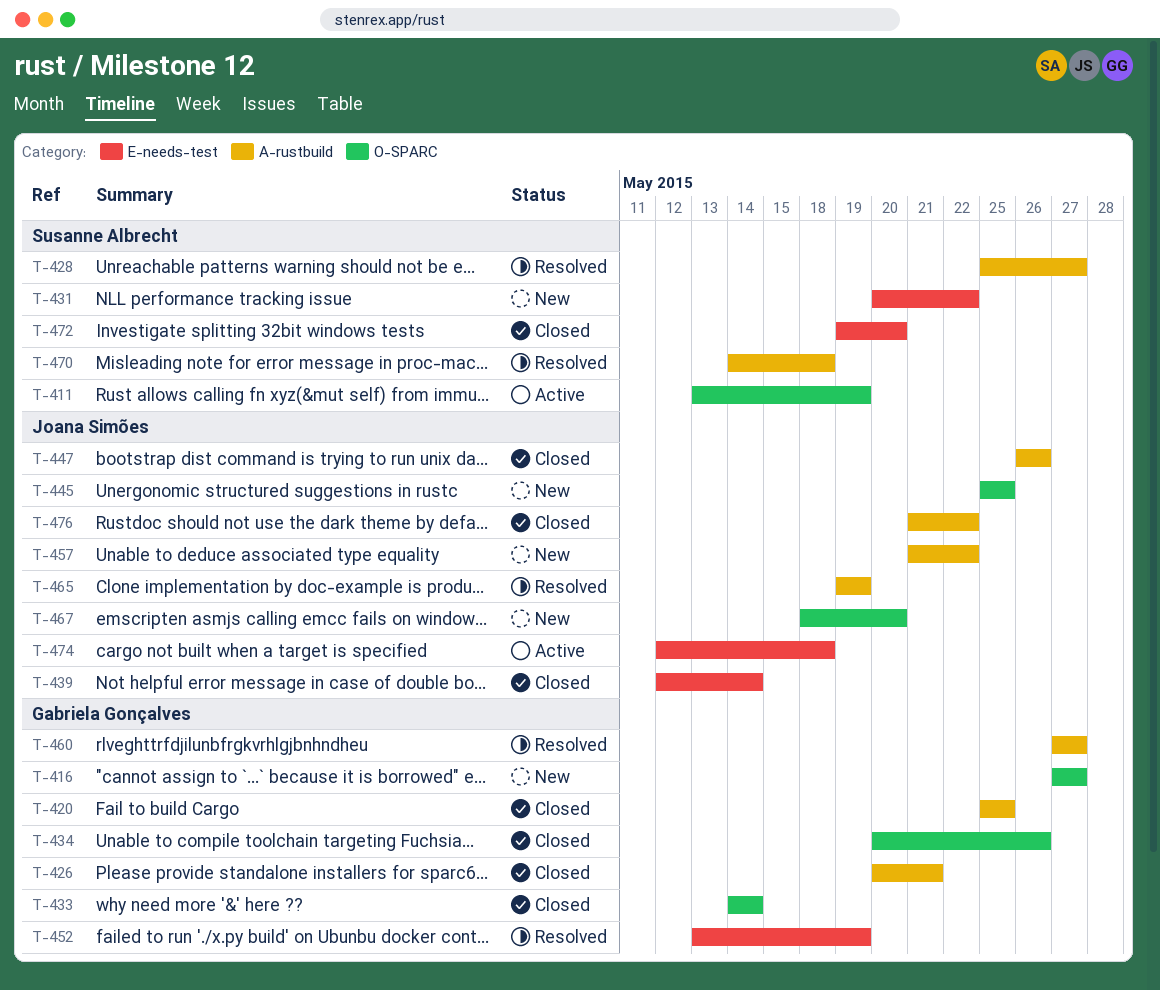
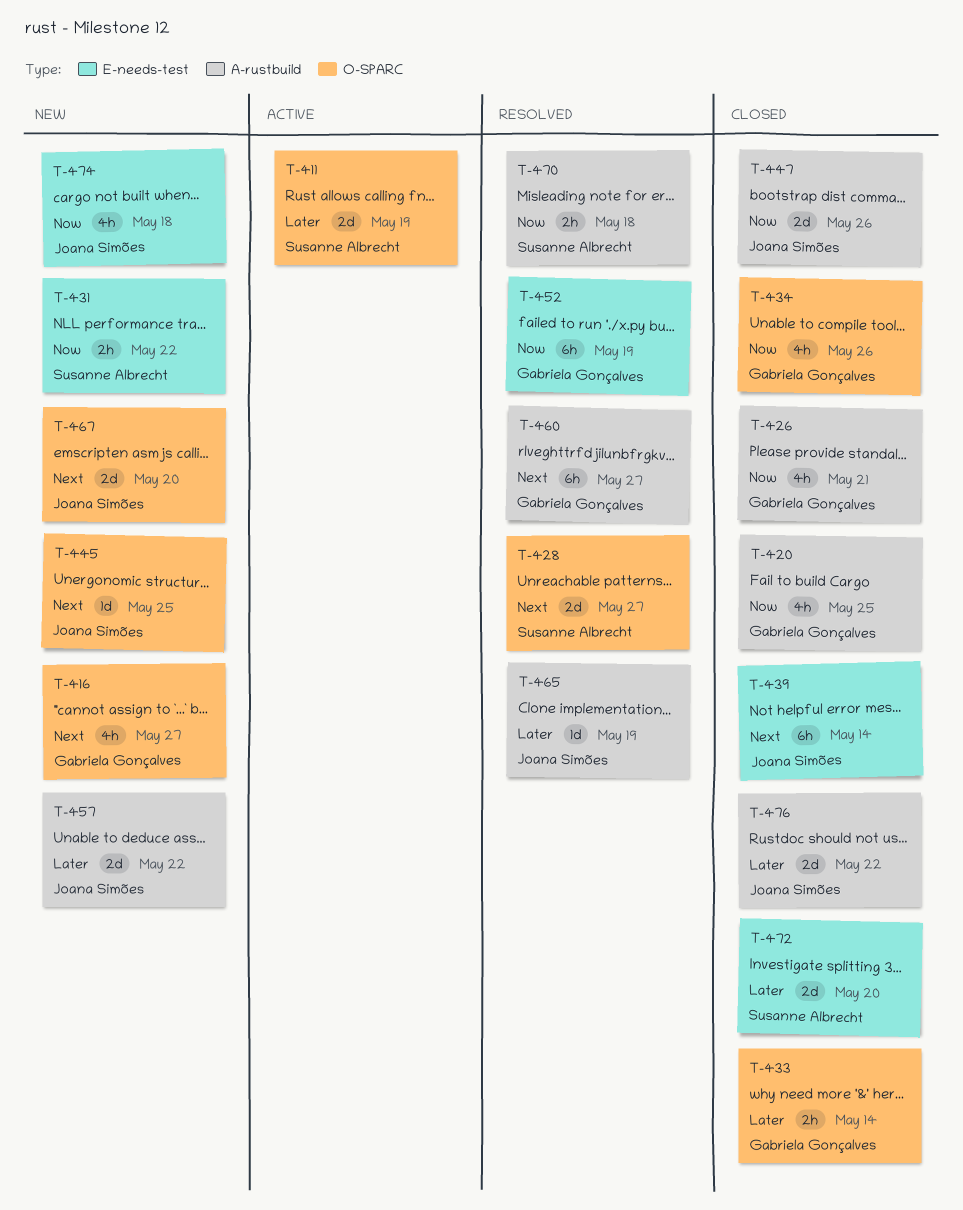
T-428, label: A-rustbuild -> O-SPARC
T-474, status: Active -> New

